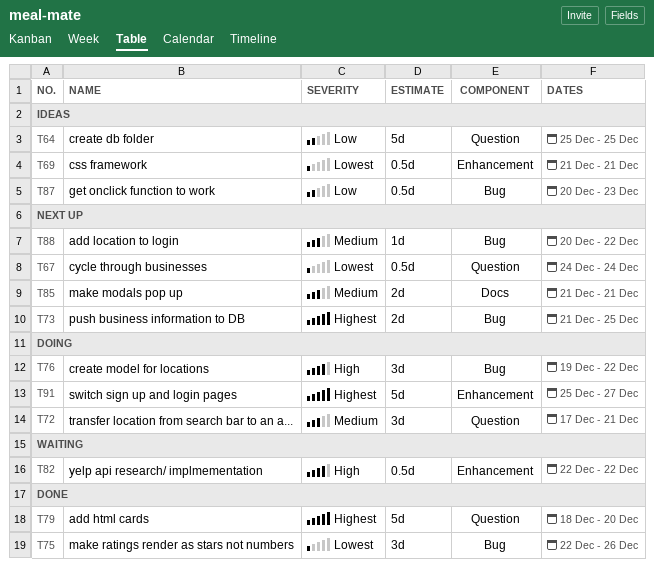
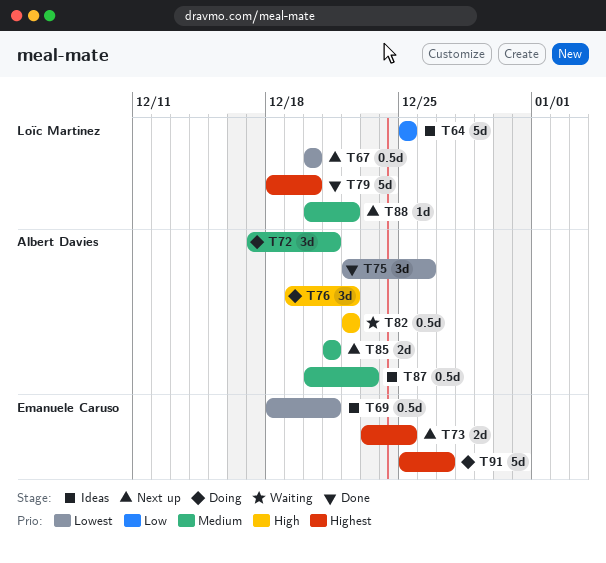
T67, start: Dec 24 -> Dec 20
T67, due: Dec 24 -> Dec 20
T69, start: Dec 21 -> Dec 18
T73, start: Dec 21 -> Dec 23
T87, priority: Low -> Medium

